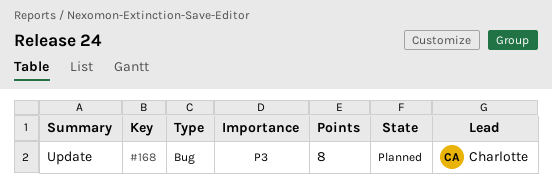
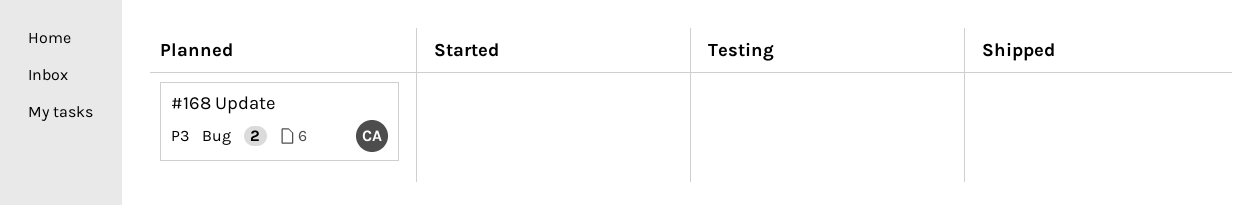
#168, estimate: 8 -> 2

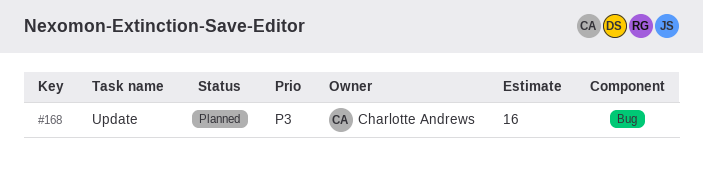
#168, estimate: 2 -> 16

